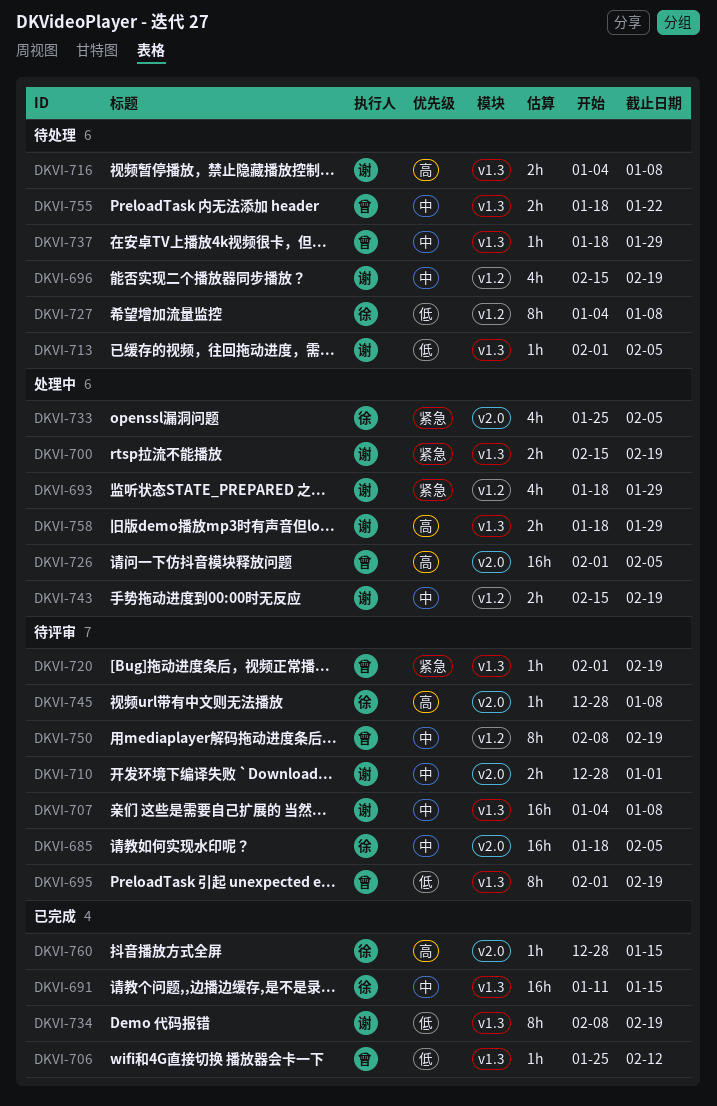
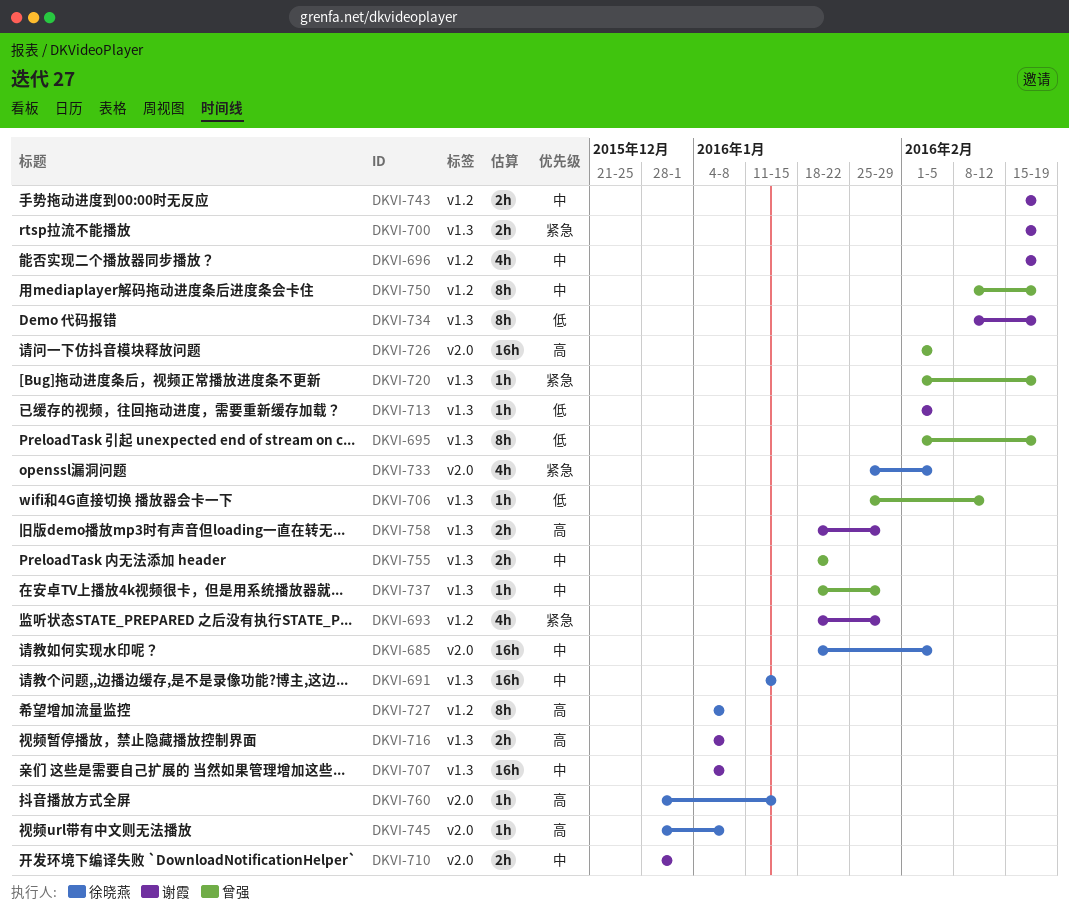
DKVI-727, priority: 低 -> 高

